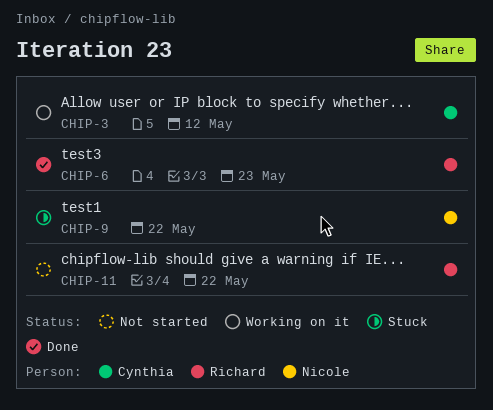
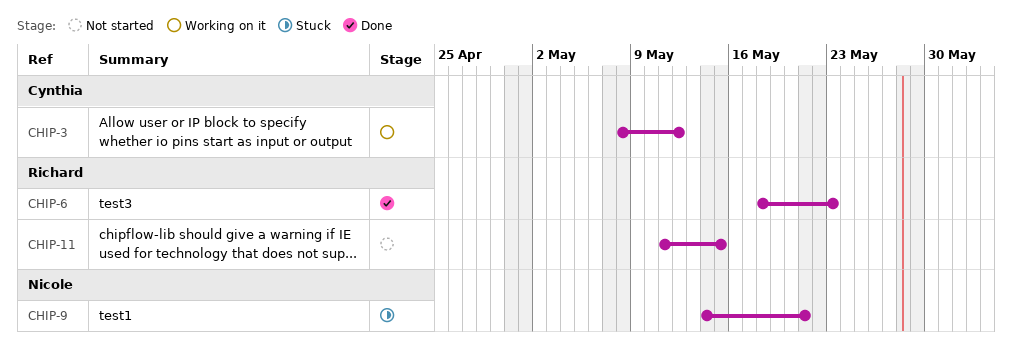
CHIP-9, due: May 22 -> May 21
CHIP-11, due: May 22 -> May 15

